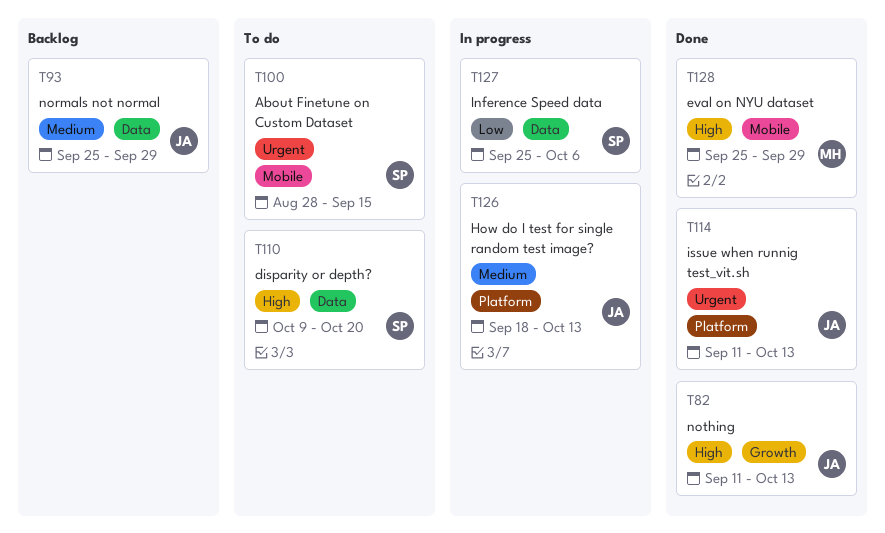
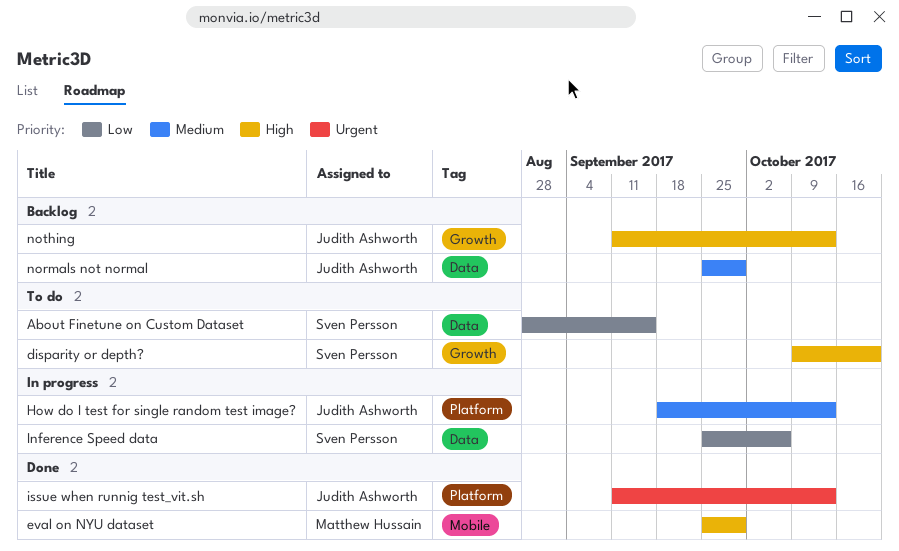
About Finetune on Custom Dataset, priority: Urgent -> Low
About Finetune on Custom Dataset, label: Mobile -> Data
disparity or depth?, label: Data -> Growth
nothing, status: Done -> Backlog

